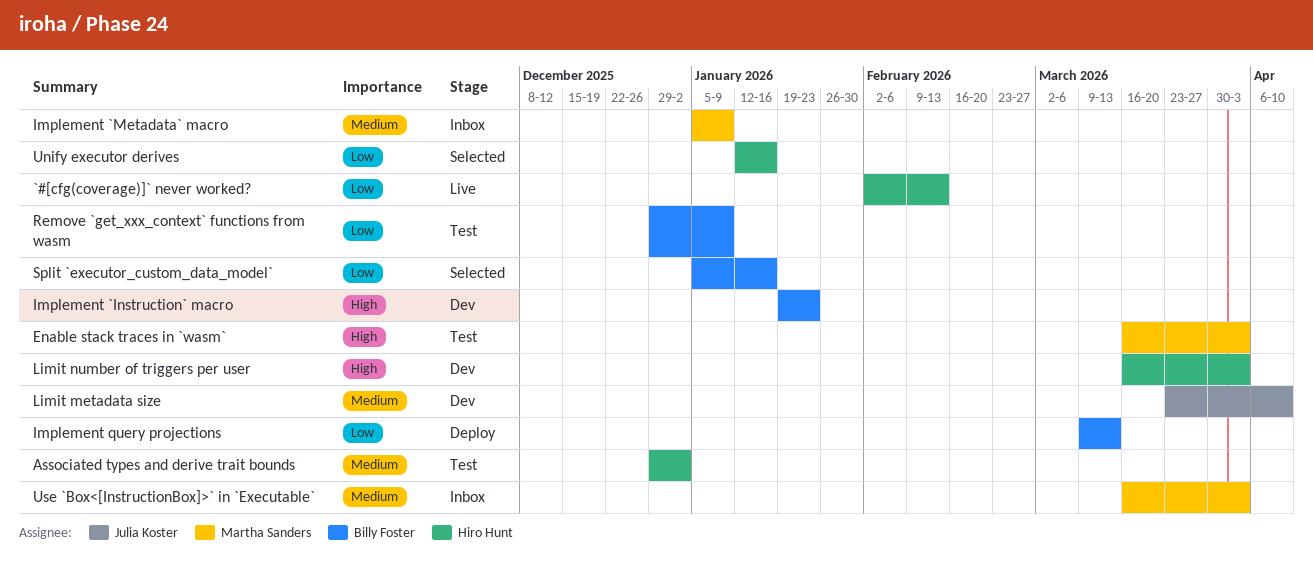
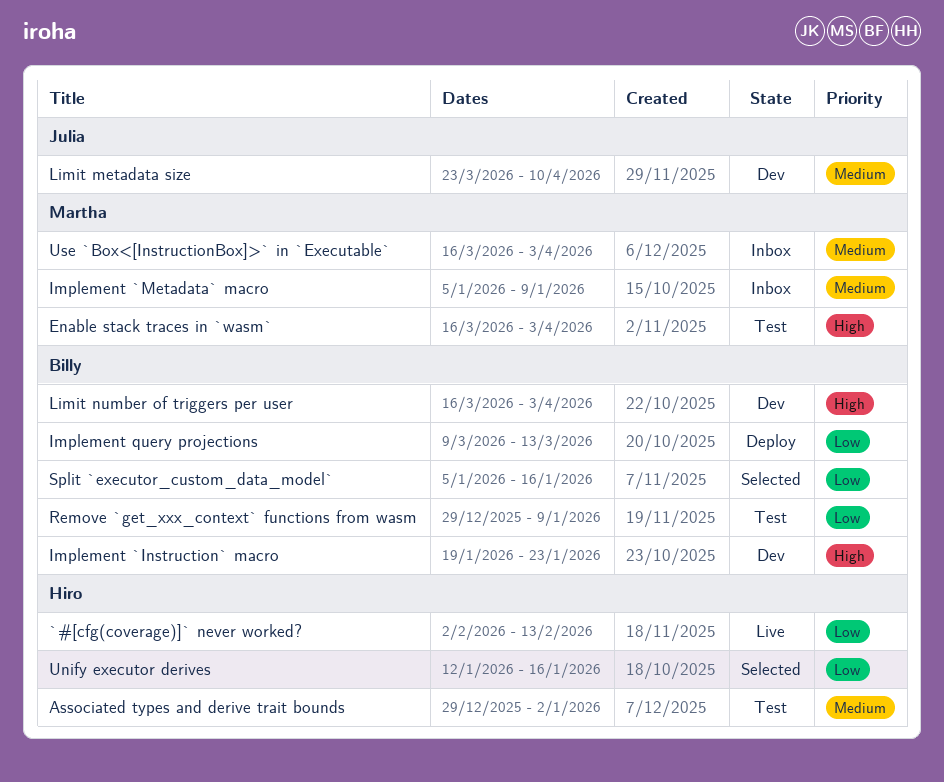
Limit number of triggers per user, owner: Hiro Hunt -> Billy Foster

